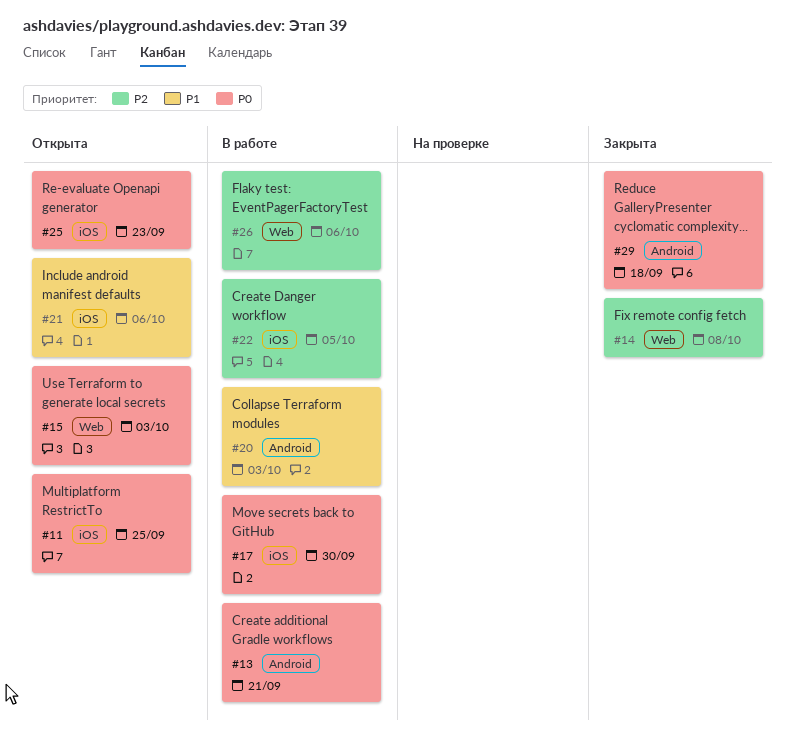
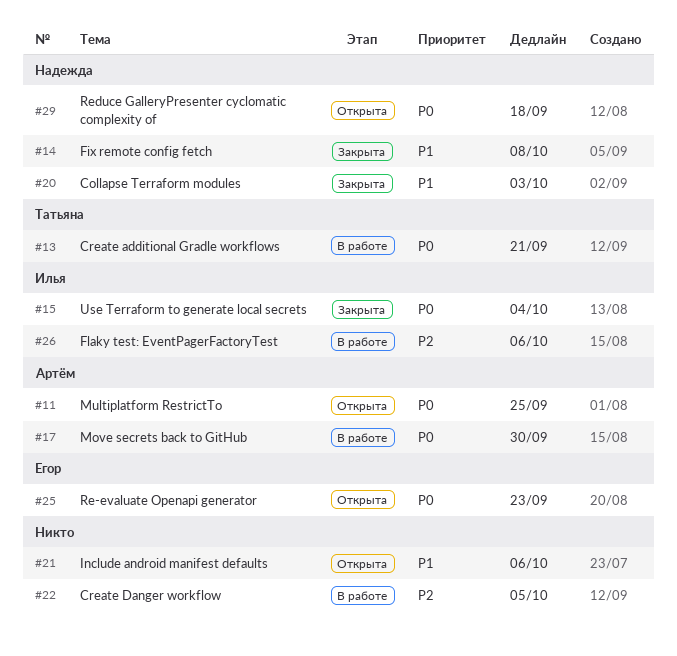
#14, priority: P2 -> P1
#15, status: Открыта -> Закрыта
#15, due: Oct 3 -> Oct 4
#20, status: В работе -> Закрыта
#29, status: Закрыта -> Открыта

